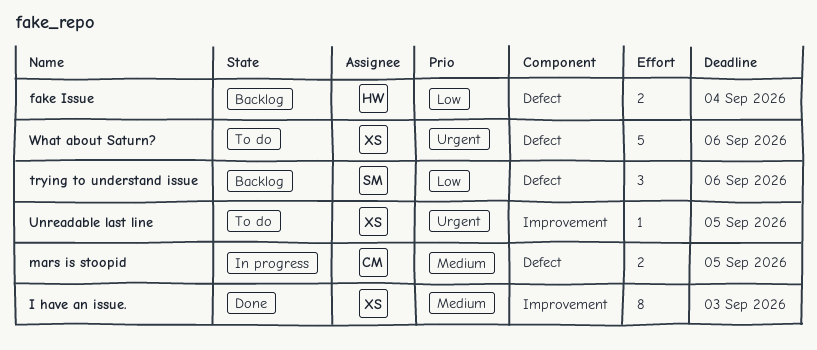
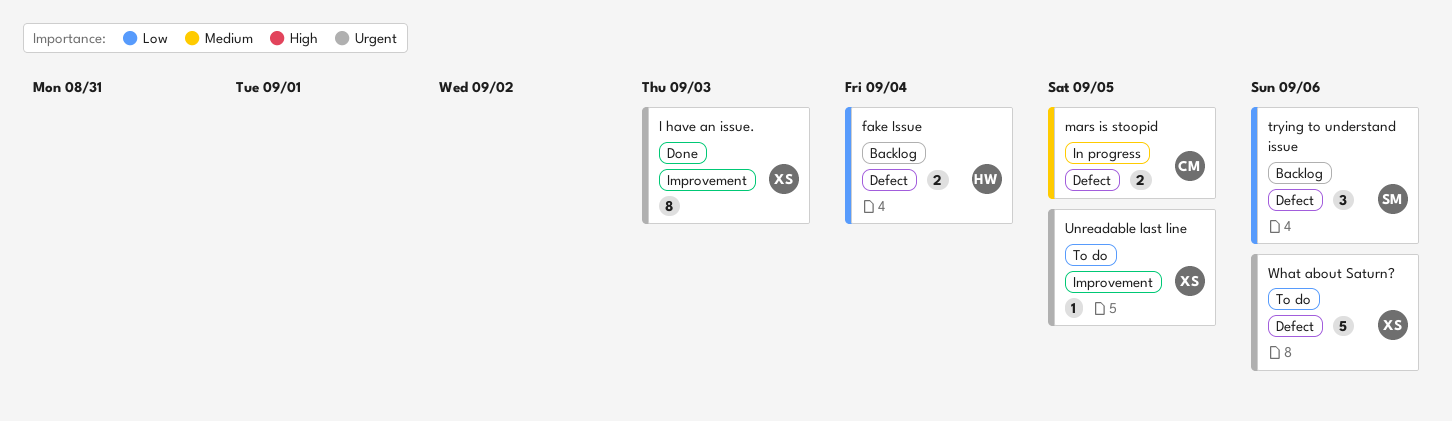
I have an issue., priority: Medium -> Urgent

